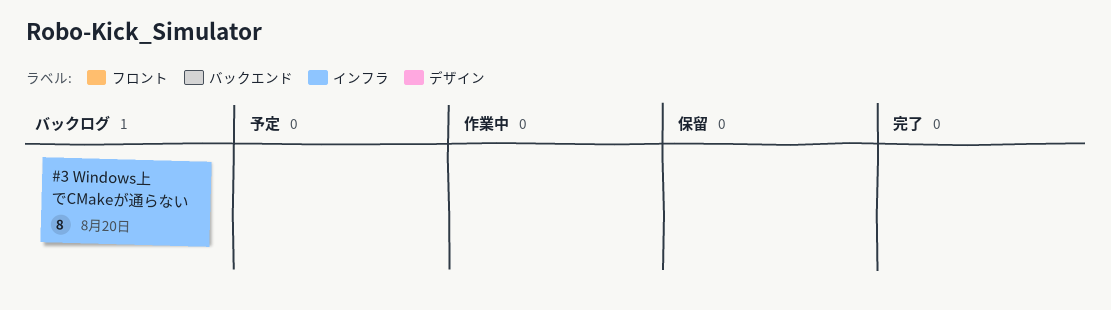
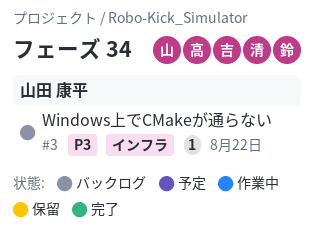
#3, estimate: 8 -> 1
#3, due: Aug 20 -> Aug 22

